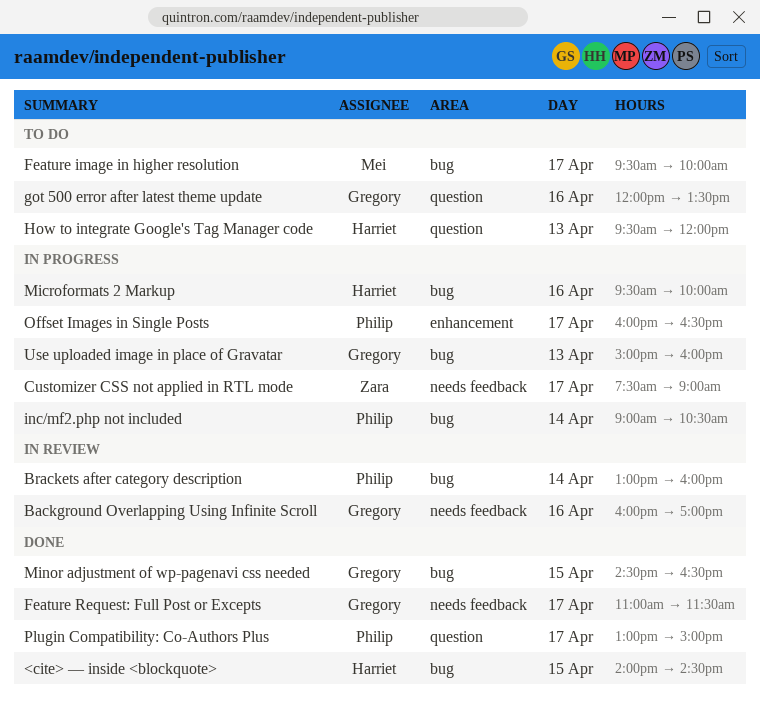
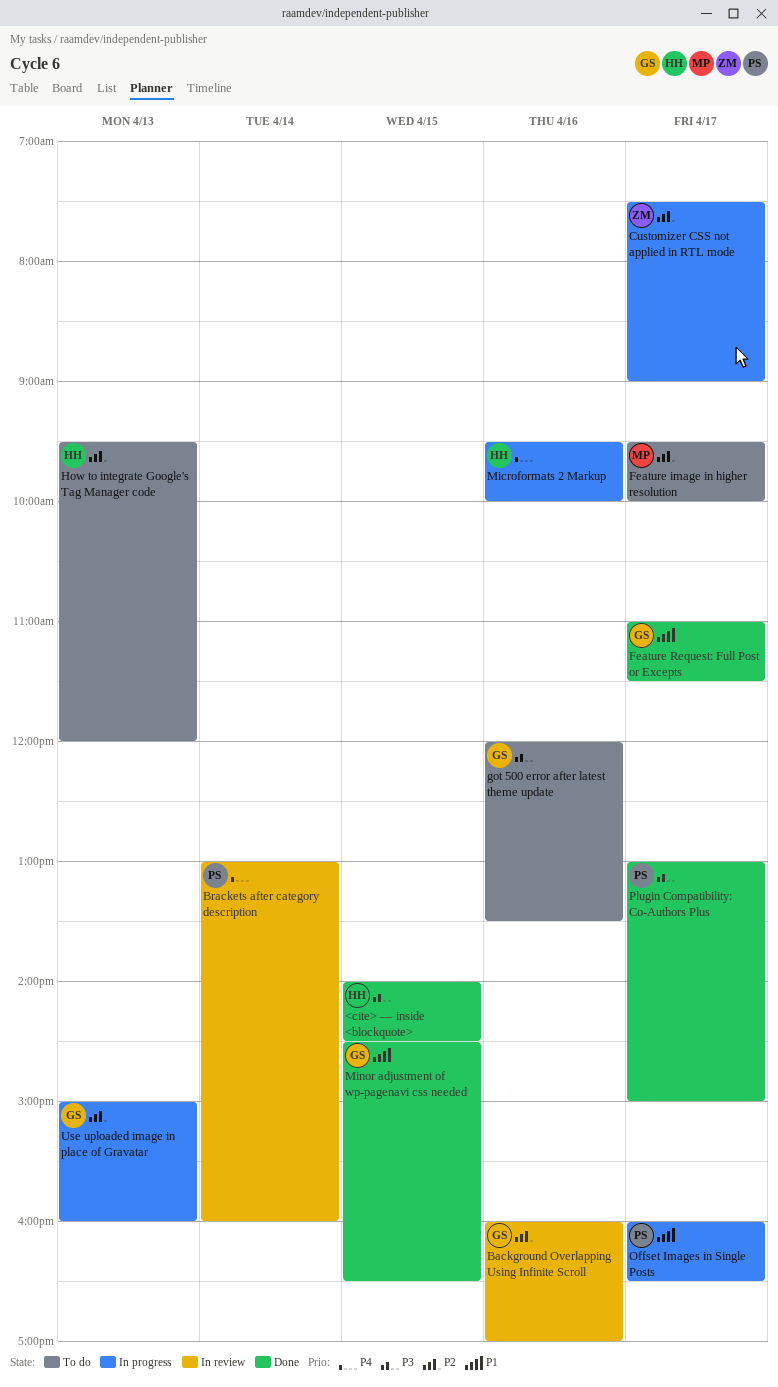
inc/mf2.php not included: present -> none

